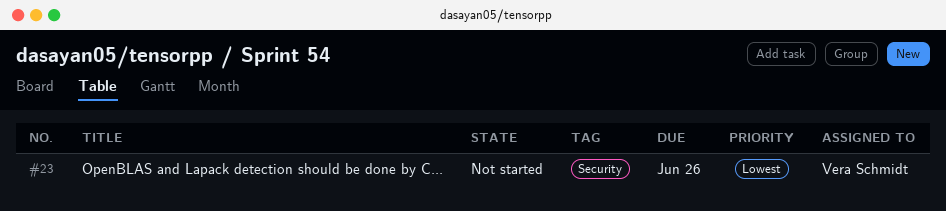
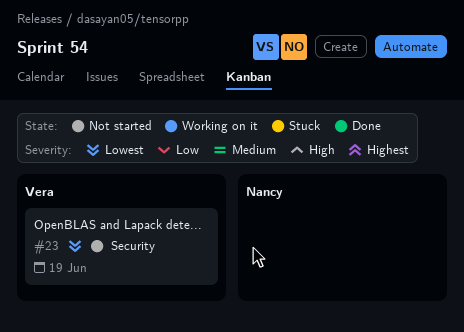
#23, due: Jun 26 -> Jun 19

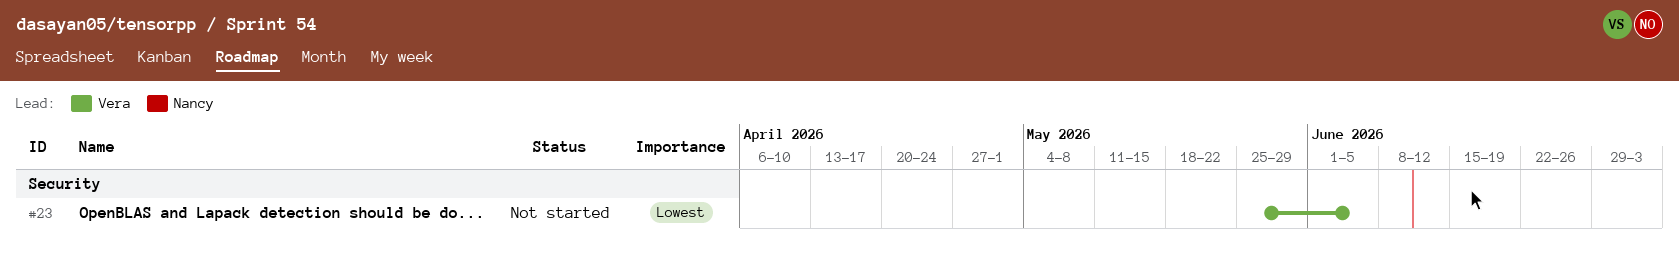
#23, due: Jun 19 -> Jun 5

